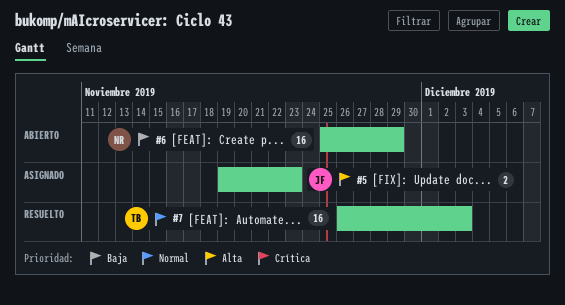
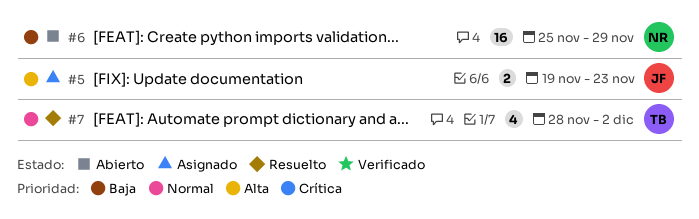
#7, estimate: 16 -> 4
#7, start: Nov 26 -> Nov 28
#7, due: Dec 3 -> Dec 2

